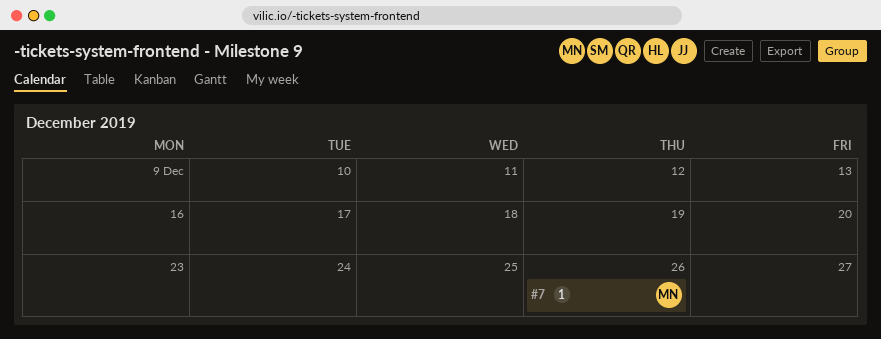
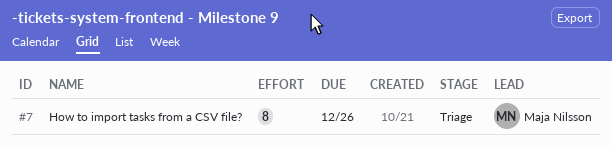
#7, estimate: 1 -> 8

